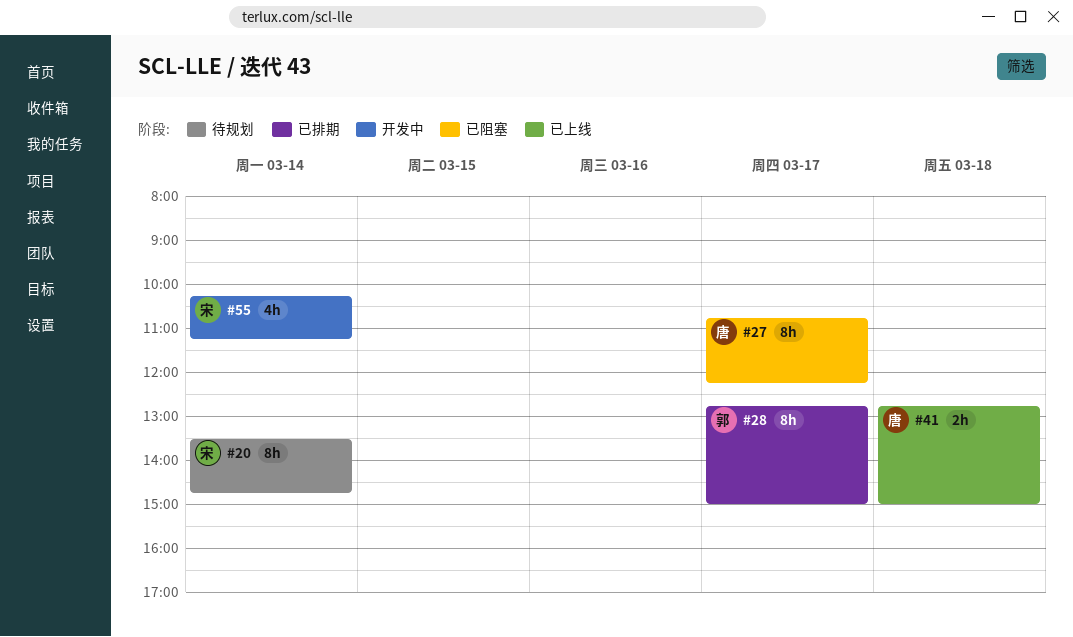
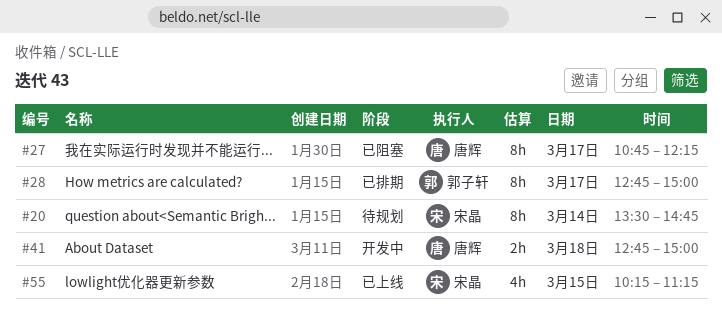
#41, status: 已上线 -> 开发中
#55, status: 开发中 -> 已上线
#55, day: Mar 14 -> Mar 15

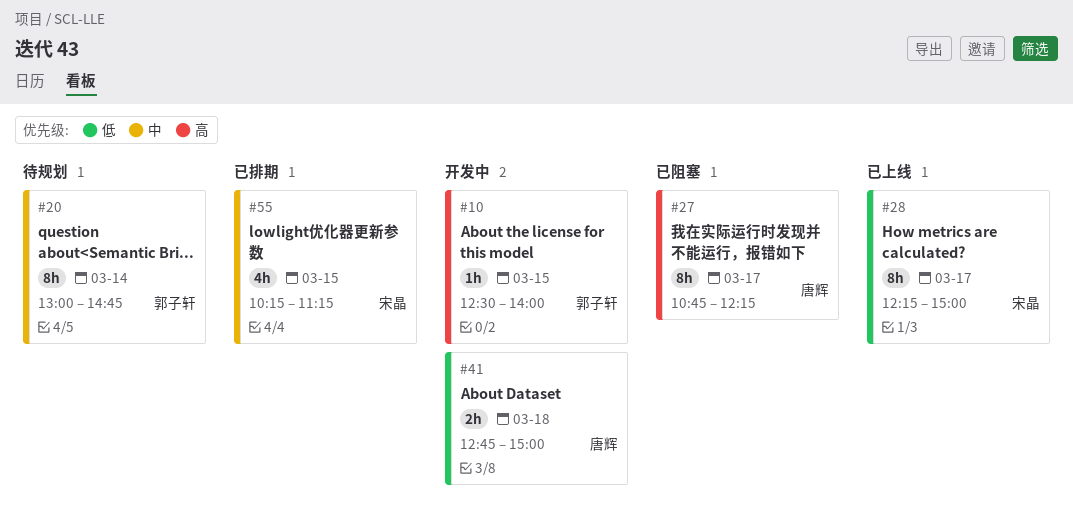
#10: none -> present
#20, owner: 宋晶 -> 郭子轩
#20, begins: 13:30 -> 13:00
#28, status: 已排期 -> 已上线
#28, owner: 郭子轩 -> 宋晶
#28, begins: 12:45 -> 12:15
#55, status: 已上线 -> 已排期

